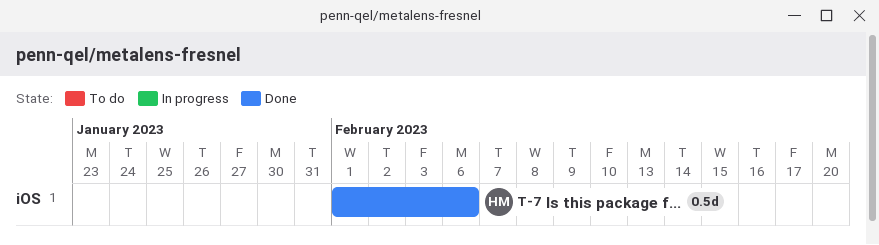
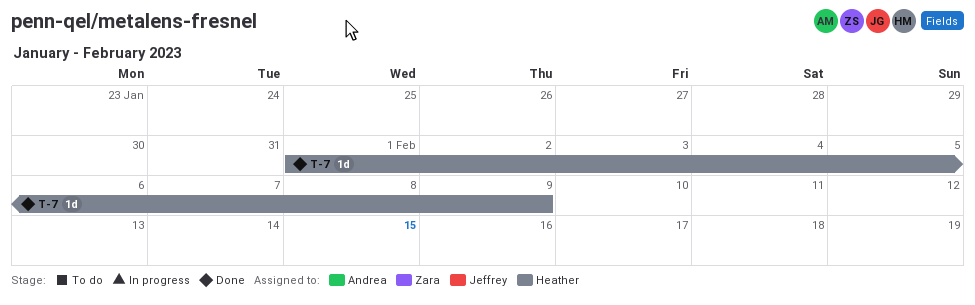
T-7, estimate: 0.5d -> 1d
T-7, due: Feb 6 -> Feb 9

